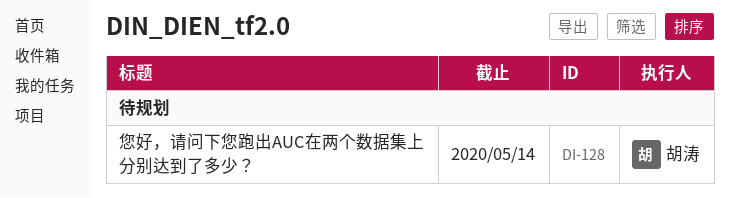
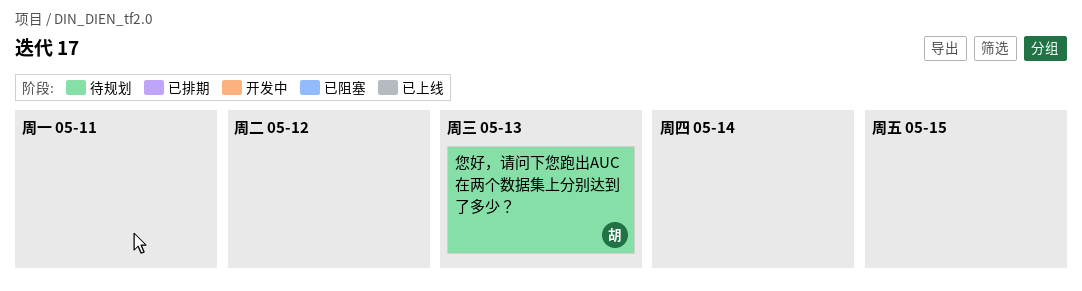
您好，请问下您跑出AUC在两个数据集上分别达到了多少？, due: May 14 -> May 13

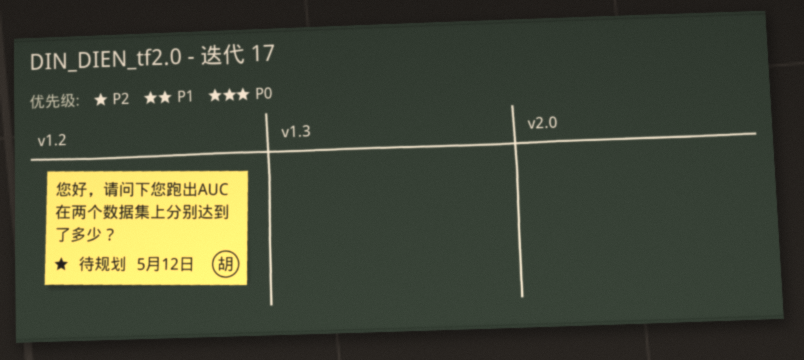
您好，请问下您跑出AUC在两个数据集上分别达到了多少？, due: May 13 -> May 12

